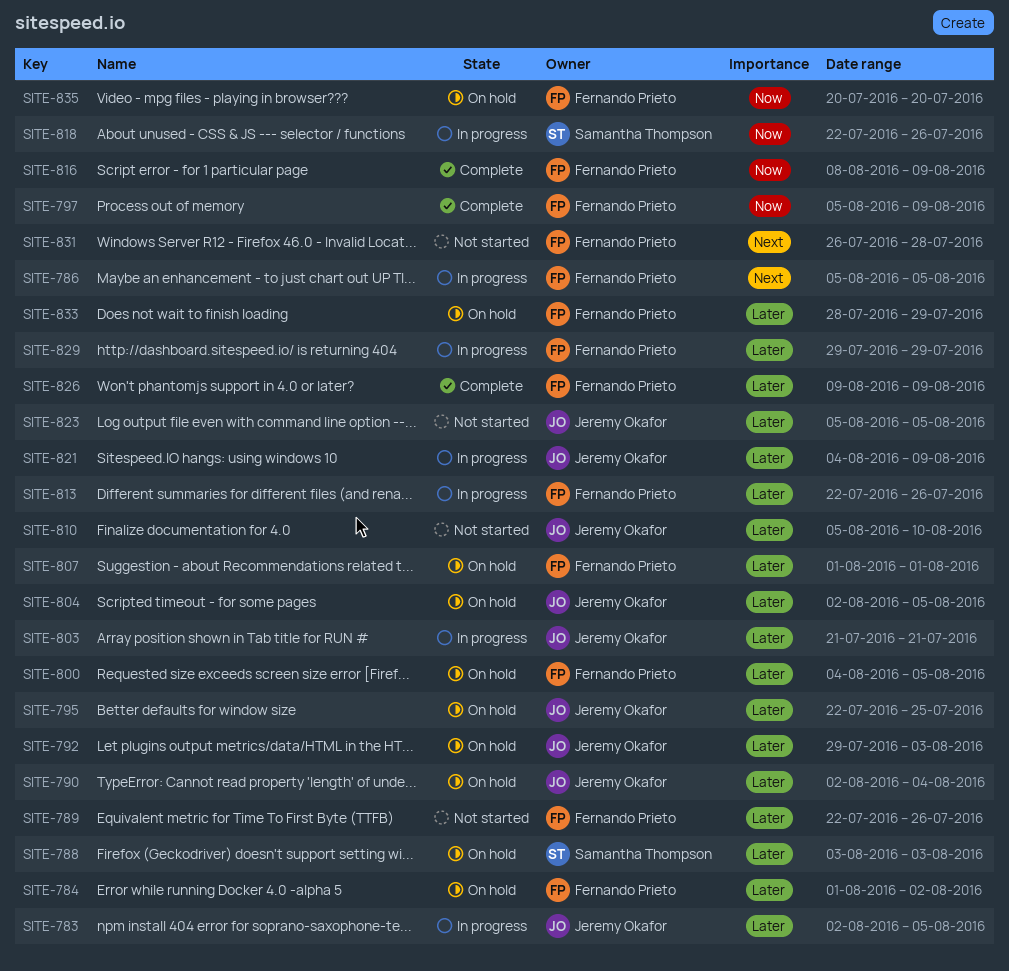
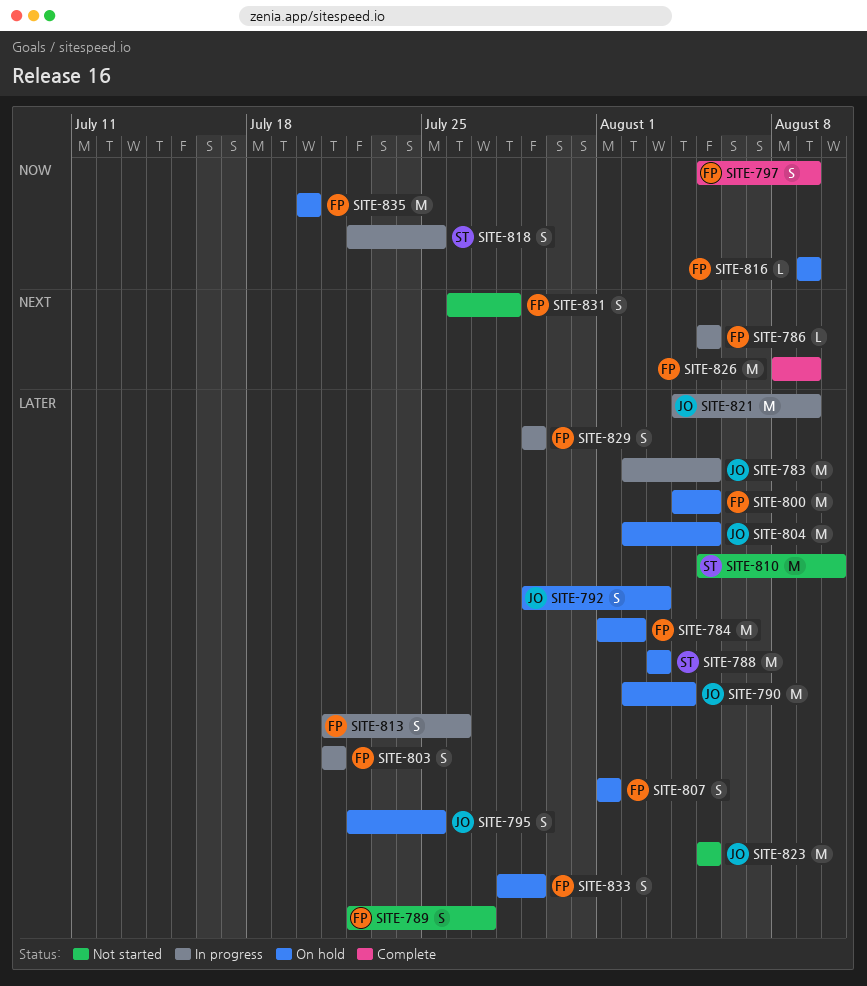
SITE-789, due: Jul 26 -> Jul 27
SITE-803, owner: Jeremy Okafor -> Fernando Prieto
SITE-810, owner: Jeremy Okafor -> Samantha Thompson
SITE-813, start: Jul 22 -> Jul 21
SITE-816, status: Complete -> On hold
SITE-816, start: Aug 8 -> Aug 9
SITE-818, due: Jul 26 -> Jul 25
SITE-826, priority: Later -> Next
SITE-826, start: Aug 9 -> Aug 8

